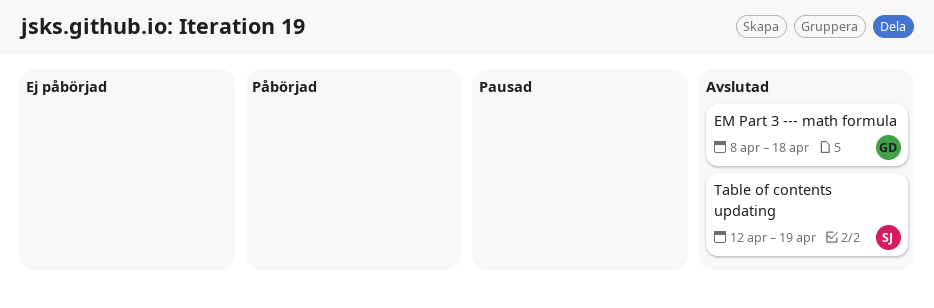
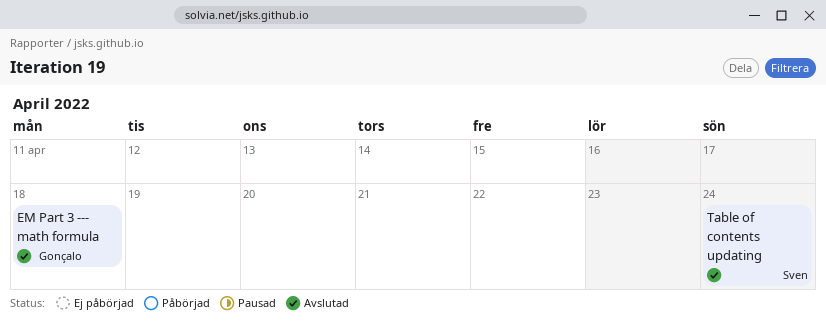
Table of contents updating, due: Apr 19 -> Apr 24

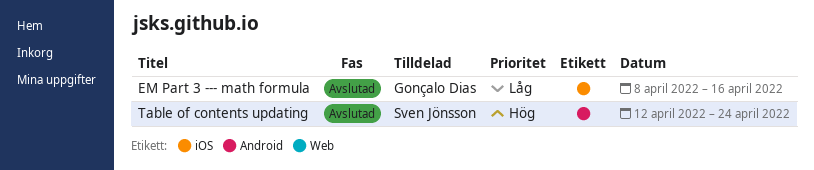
EM Part 3 --- math formula, due: Apr 18 -> Apr 16

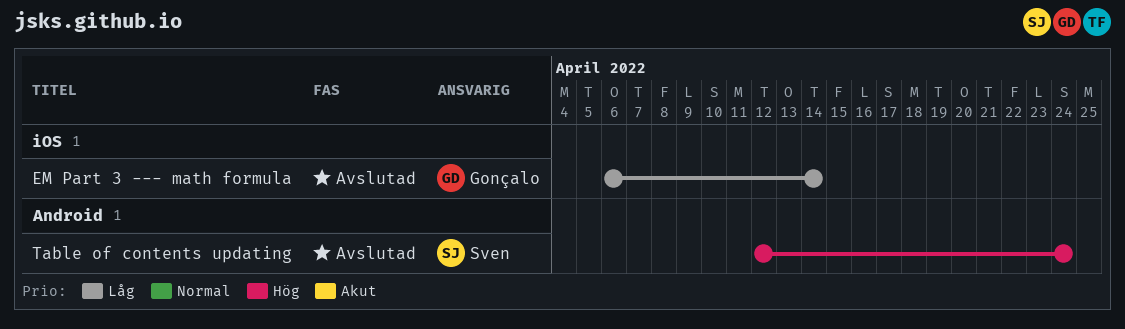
EM Part 3 --- math formula, start: Apr 8 -> Apr 6
EM Part 3 --- math formula, due: Apr 16 -> Apr 14

